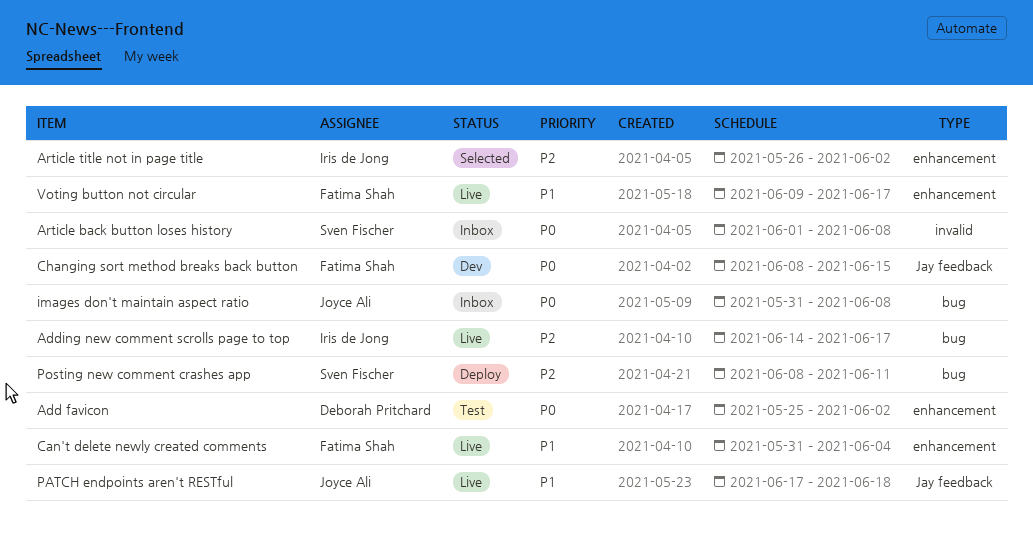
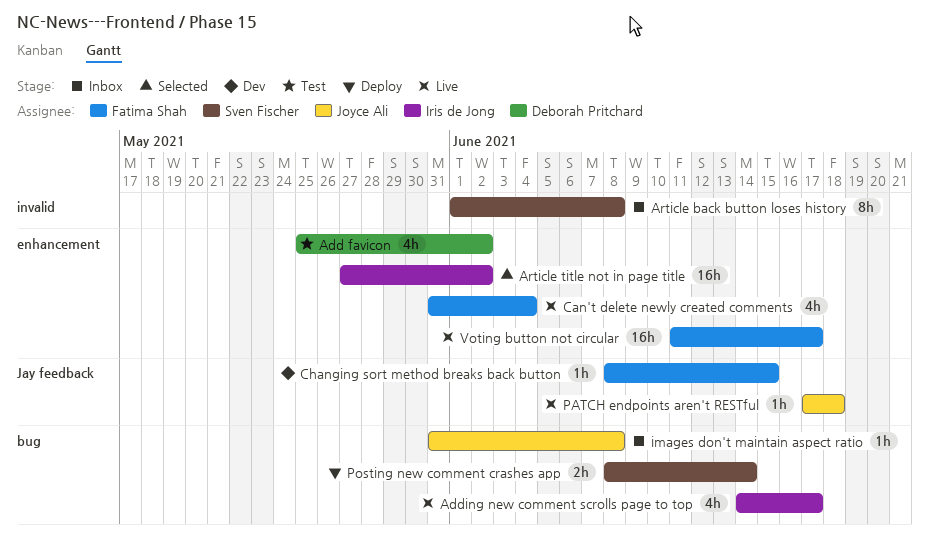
Article title not in page title, start: May 26 -> May 27
Posting new comment crashes app, due: Jun 11 -> Jun 14
Voting button not circular, start: Jun 9 -> Jun 11

